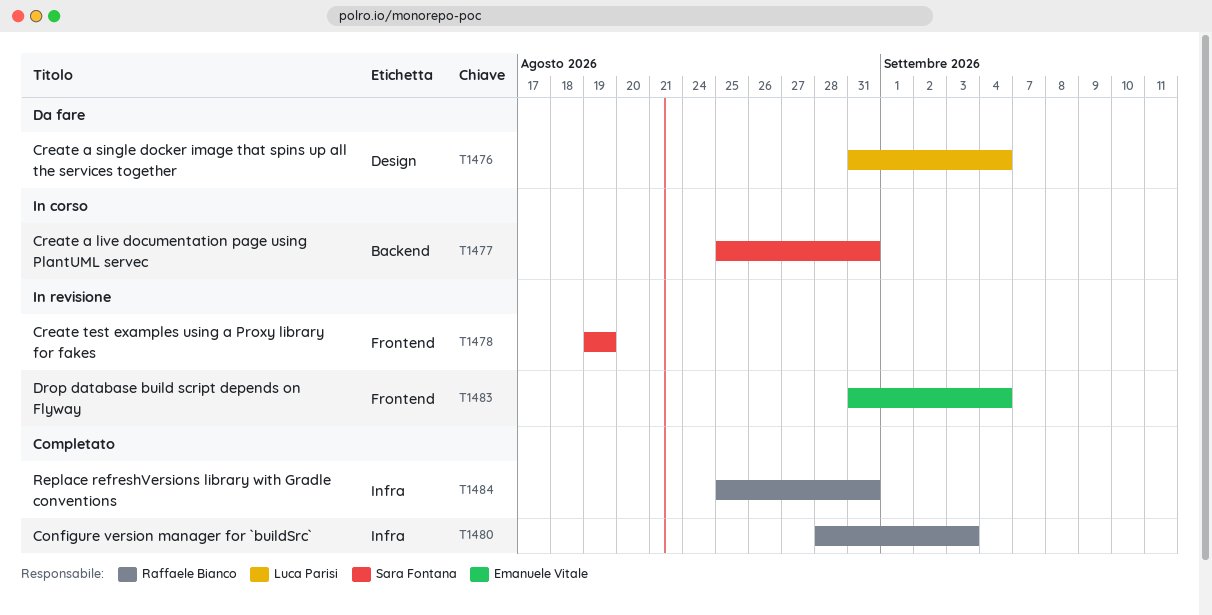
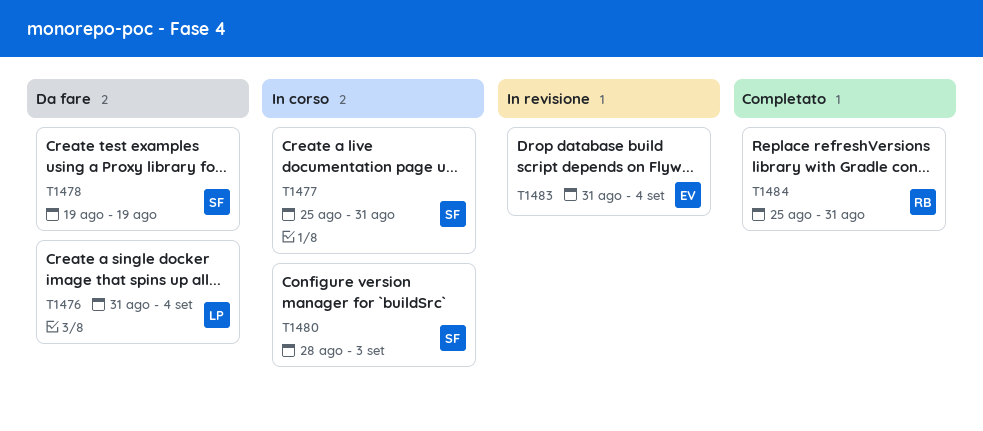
T1478, status: In revisione -> Da fare
T1480, status: Completato -> In corso
T1480, owner: Raffaele Bianco -> Sara Fontana

